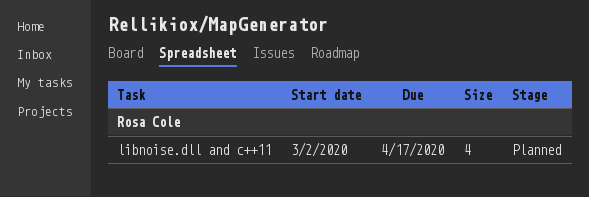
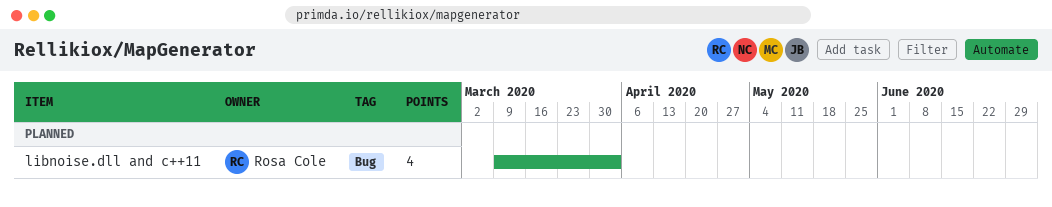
libnoise.dll and c++11, start: Mar 2 -> Mar 9
libnoise.dll and c++11, due: Apr 17 -> Apr 3

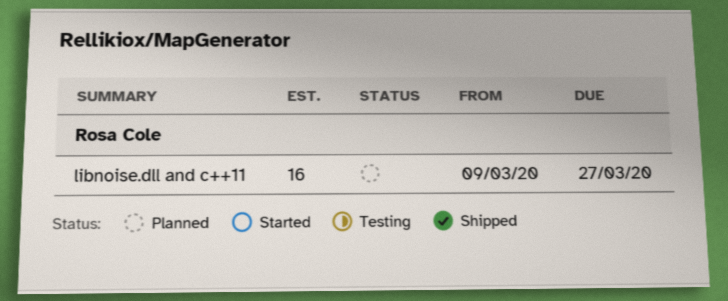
libnoise.dll and c++11, estimate: 4 -> 16
libnoise.dll and c++11, due: Apr 3 -> Mar 27

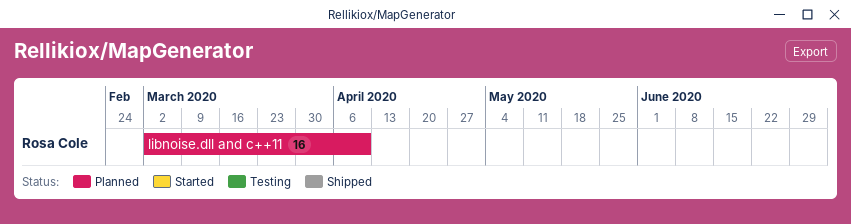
libnoise.dll and c++11, start: Mar 9 -> Mar 2
libnoise.dll and c++11, due: Mar 27 -> Apr 10

